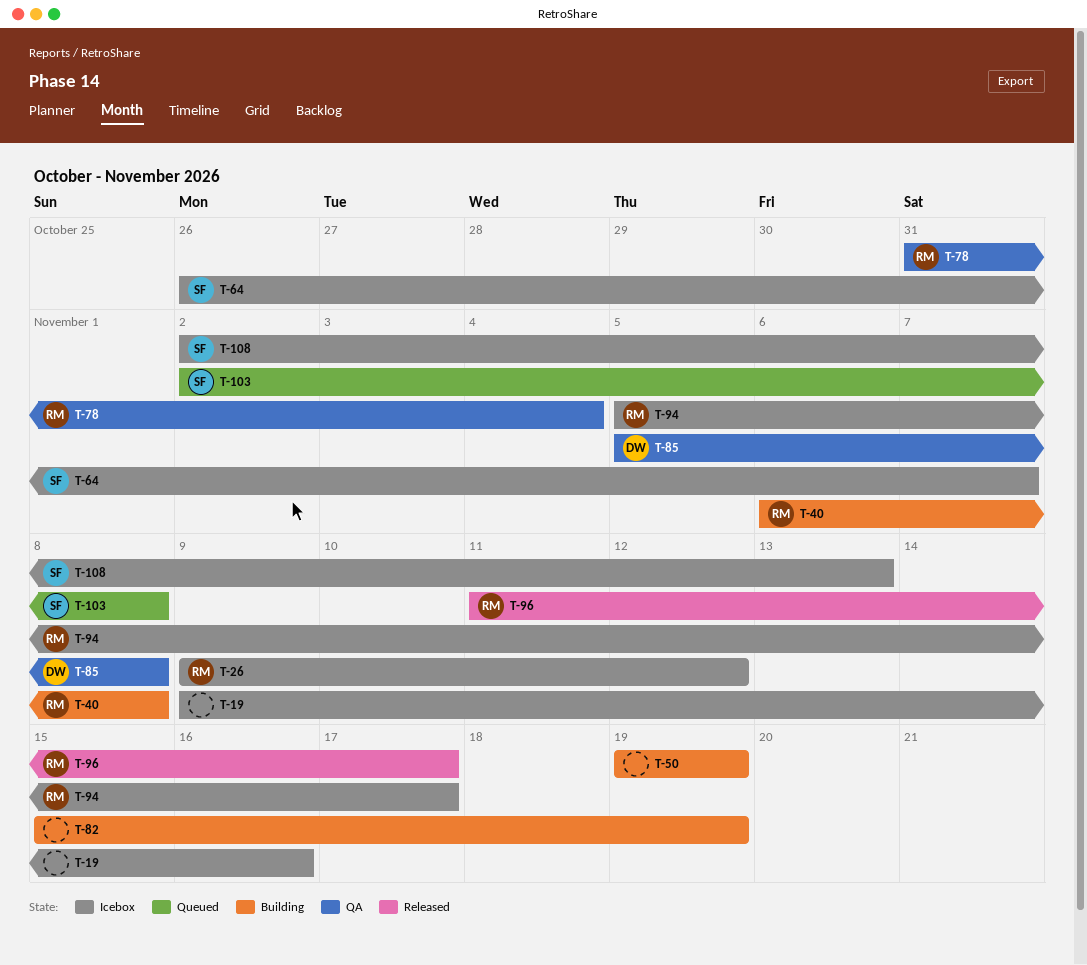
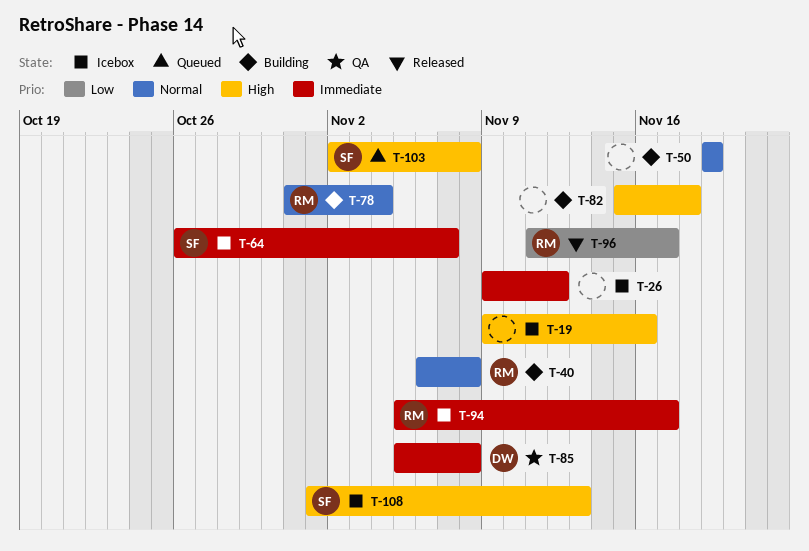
T-26, owner: RM -> none
T-78, status: QA -> Building
T-82, due: Nov 19 -> Nov 18
T-108, start: Nov 2 -> Nov 1

